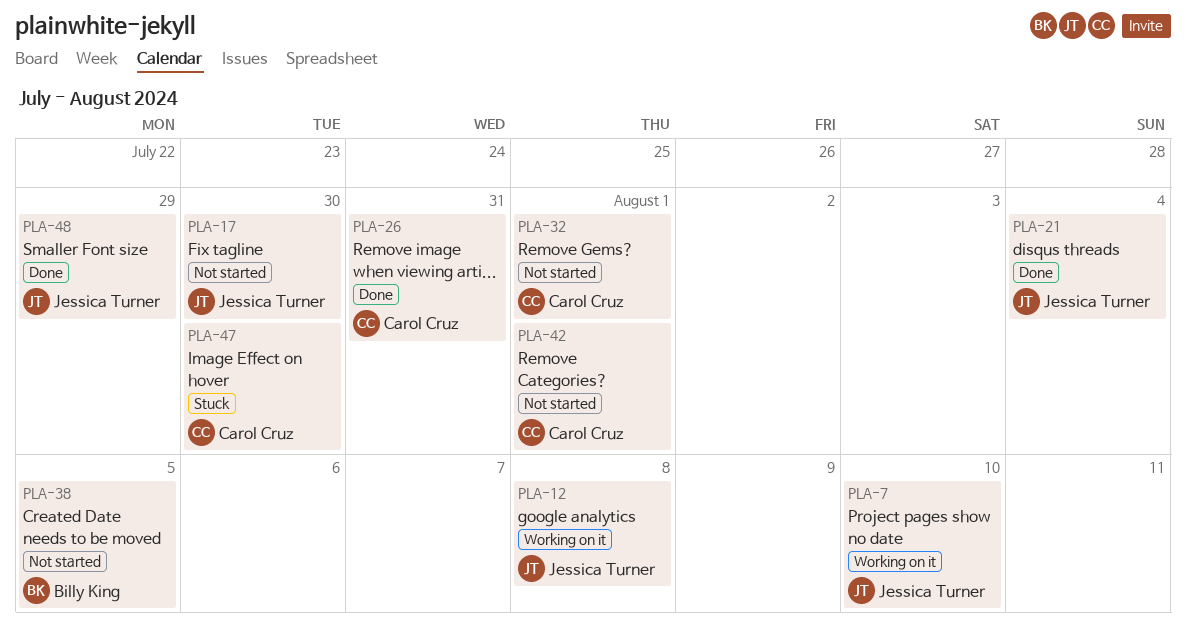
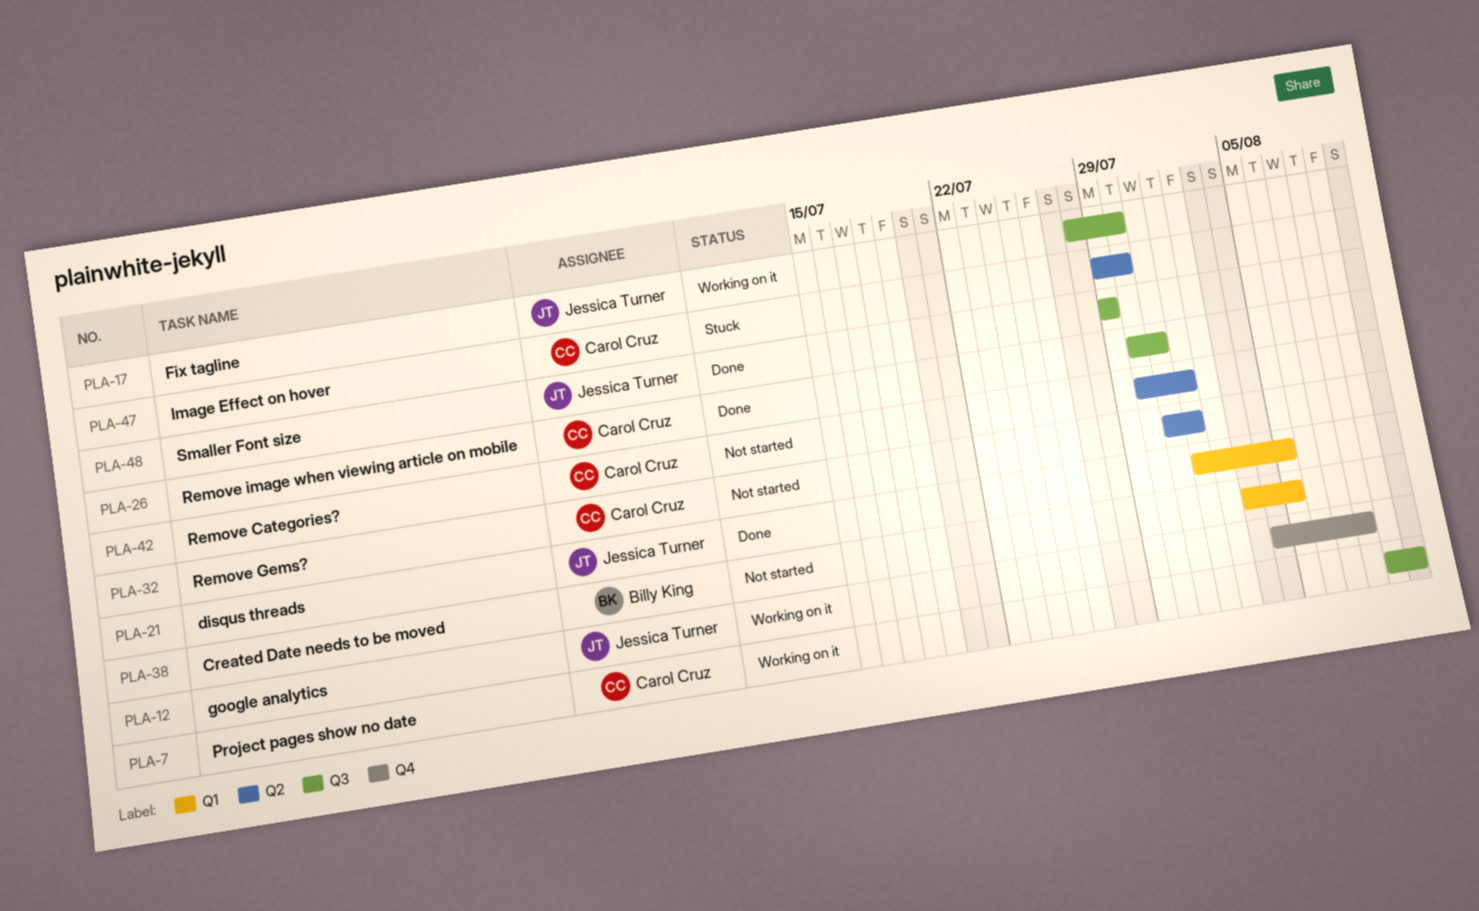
PLA-7, owner: Jessica Turner -> Carol Cruz
PLA-17, status: Not started -> Working on it
PLA-21, due: Aug 4 -> Aug 5

